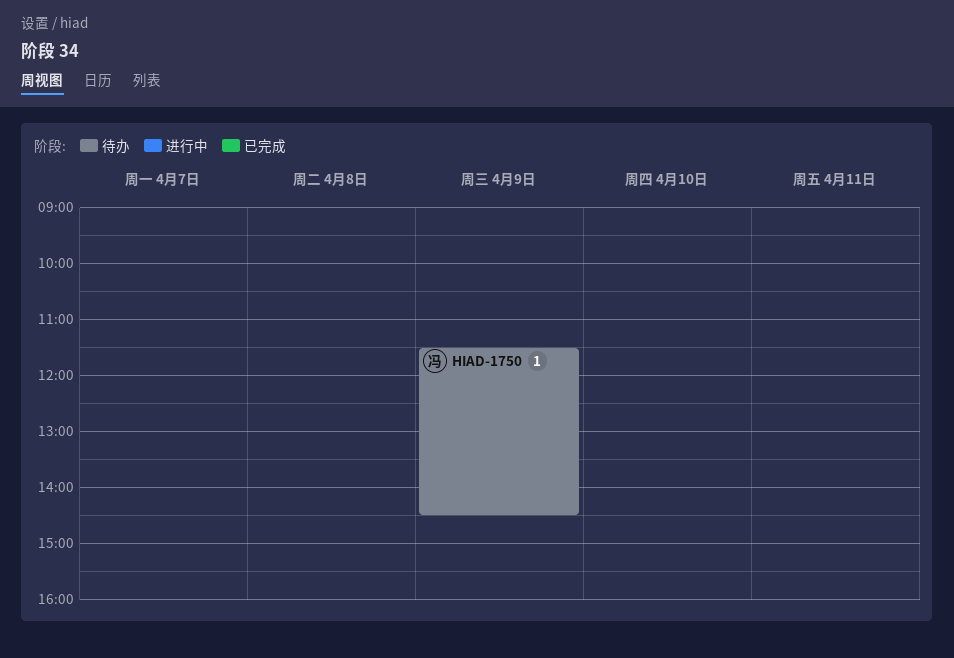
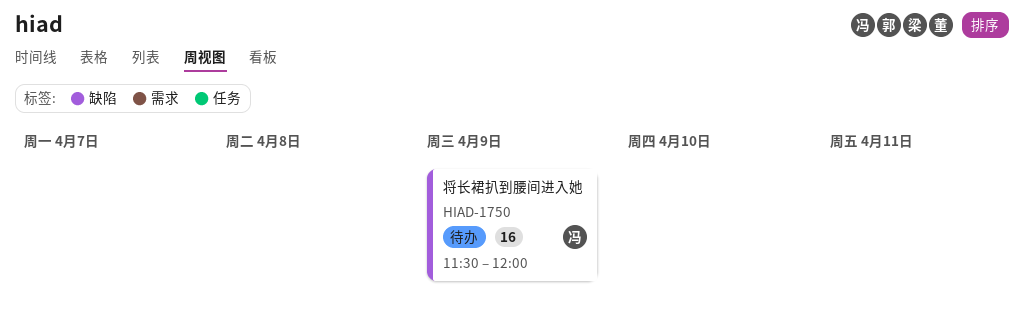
HIAD-1750, estimate: 1 -> 16
HIAD-1750, ends: 14:30 -> 12:00

